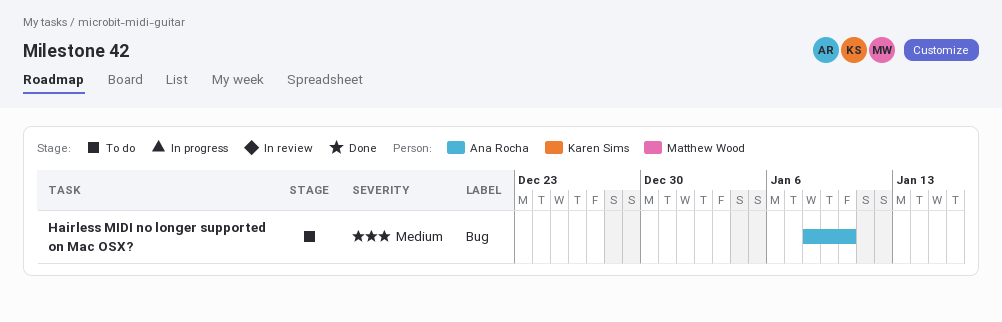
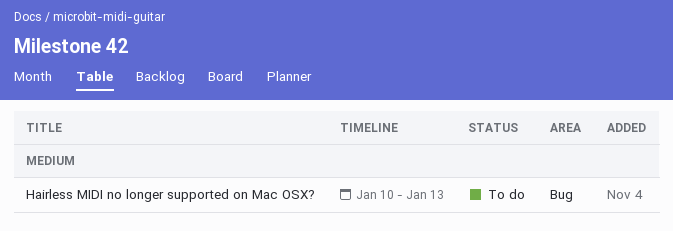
Hairless MIDI no longer supported on Mac OSX?, start: Jan 8 -> Jan 10
Hairless MIDI no longer supported on Mac OSX?, due: Jan 10 -> Jan 13

